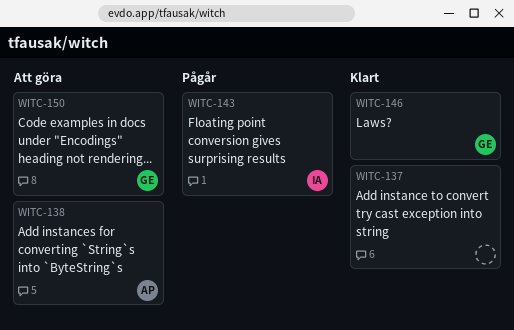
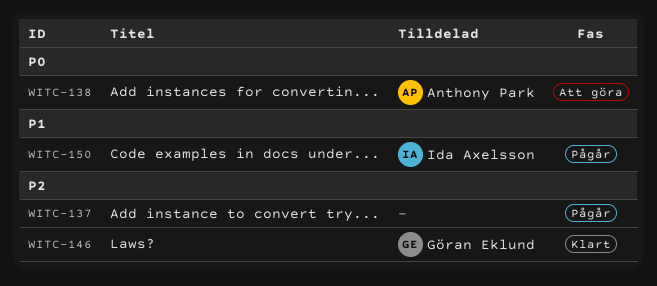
WITC-137, status: Klart -> Pågår
WITC-143: present -> none
WITC-150, status: Att göra -> Pågår
WITC-150, owner: Göran Eklund -> Ida Axelsson

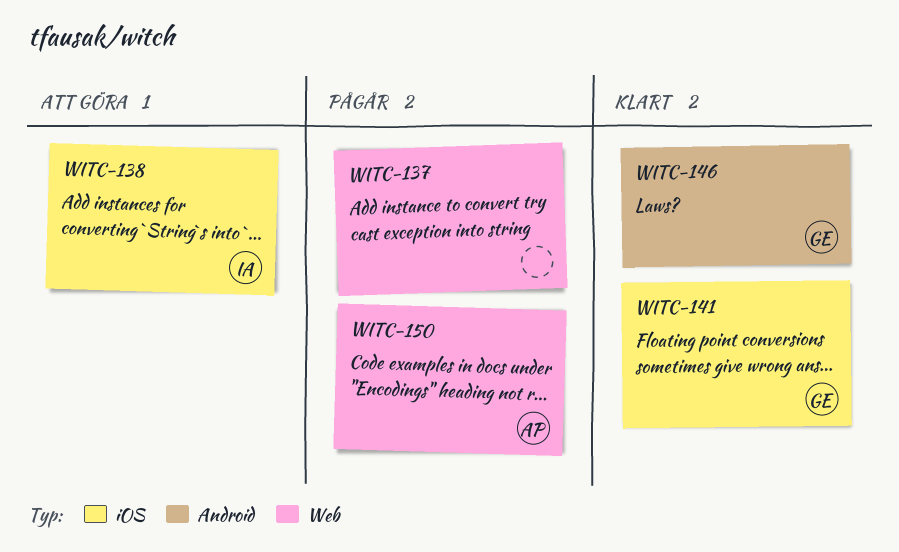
WITC-138, owner: Anthony Park -> Ida Axelsson
WITC-141: none -> present
WITC-150, owner: Ida Axelsson -> Anthony Park

